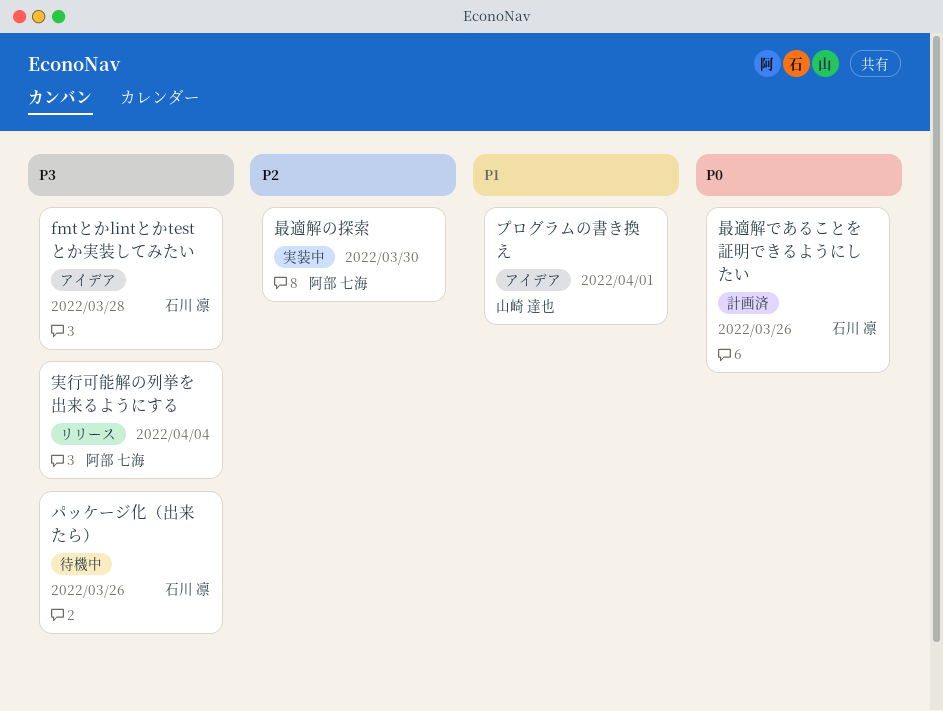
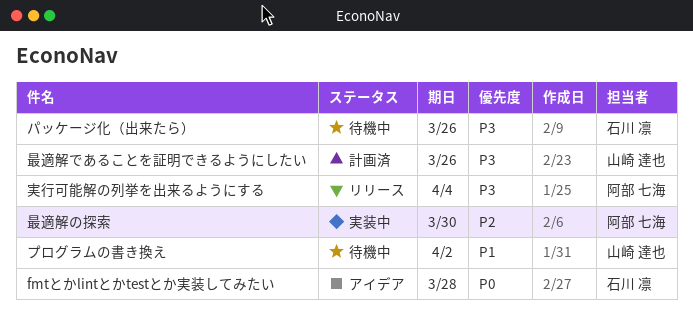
fmtとかlintとかtestとか実装してみたい, priority: P3 -> P0
プログラムの書き換え, status: アイデア -> 待機中
プログラムの書き換え, due: Apr 1 -> Apr 2
最適解であることを証明できるようにしたい, owner: 石川 凛 -> 山崎 達也
最適解であることを証明できるようにしたい, priority: P0 -> P3

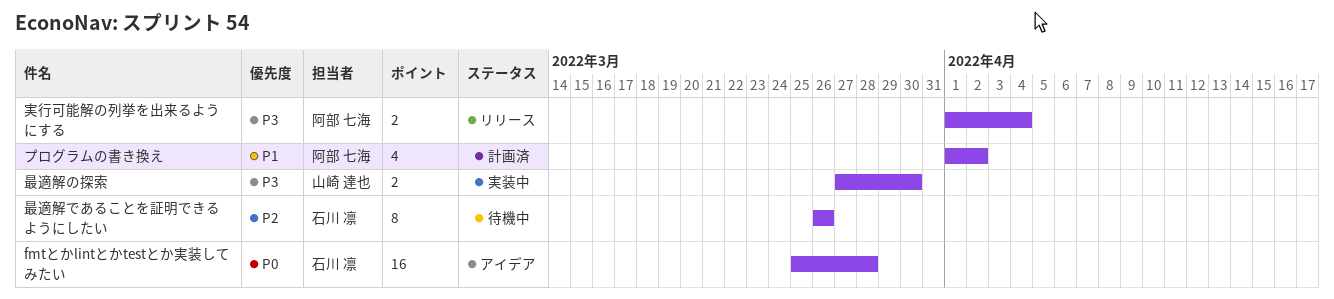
パッケージ化（出来たら）: present -> none
プログラムの書き換え, status: 待機中 -> 計画済
プログラムの書き換え, owner: 山崎 達也 -> 阿部 七海
最適解であることを証明できるようにしたい, status: 計画済 -> 待機中
最適解であることを証明できるようにしたい, owner: 山崎 達也 -> 石川 凛
最適解であることを証明できるようにしたい, priority: P3 -> P2
最適解の探索, owner: 阿部 七海 -> 山崎 達也
最適解の探索, priority: P2 -> P3

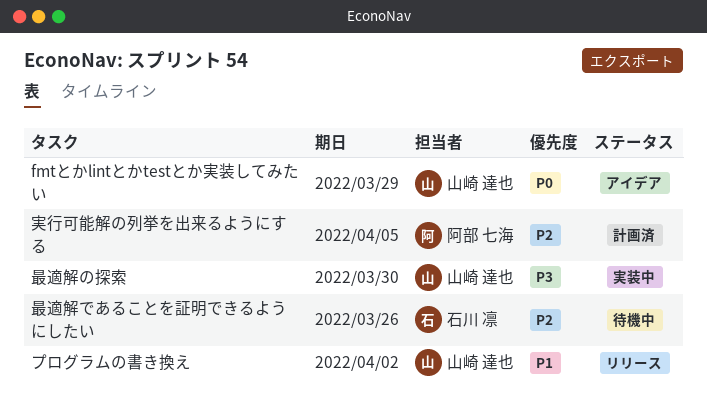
fmtとかlintとかtestとか実装してみたい, owner: 石川 凛 -> 山崎 達也
fmtとかlintとかtestとか実装してみたい, due: Mar 28 -> Mar 29
プログラムの書き換え, status: 計画済 -> リリース
プログラムの書き換え, owner: 阿部 七海 -> 山崎 達也
実行可能解の列挙を出来るようにする, status: リリース -> 計画済
実行可能解の列挙を出来るようにする, priority: P3 -> P2
実行可能解の列挙を出来るようにする, due: Apr 4 -> Apr 5

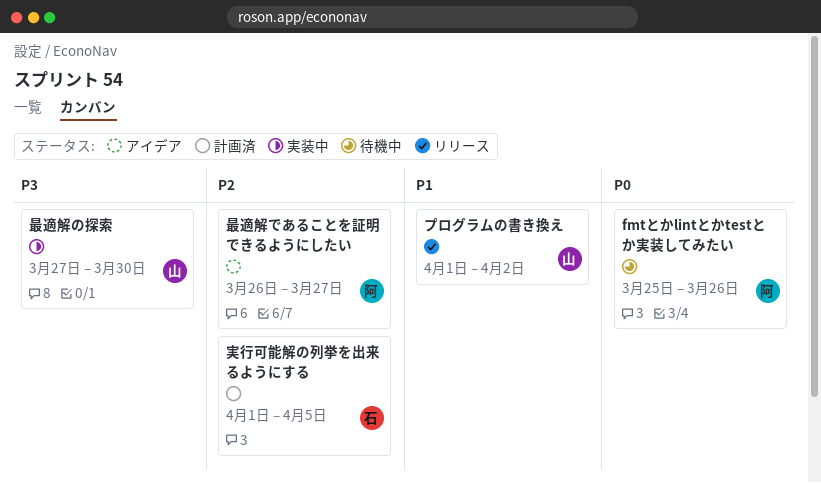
fmtとかlintとかtestとか実装してみたい, status: アイデア -> 待機中
fmtとかlintとかtestとか実装してみたい, owner: 山崎 達也 -> 阿部 七海
fmtとかlintとかtestとか実装してみたい, due: Mar 29 -> Mar 26
実行可能解の列挙を出来るようにする, owner: 阿部 七海 -> 石川 凛
最適解であることを証明できるようにしたい, status: 待機中 -> アイデア
最適解であることを証明できるようにしたい, owner: 石川 凛 -> 阿部 七海
最適解であることを証明できるようにしたい, due: Mar 26 -> Mar 27

